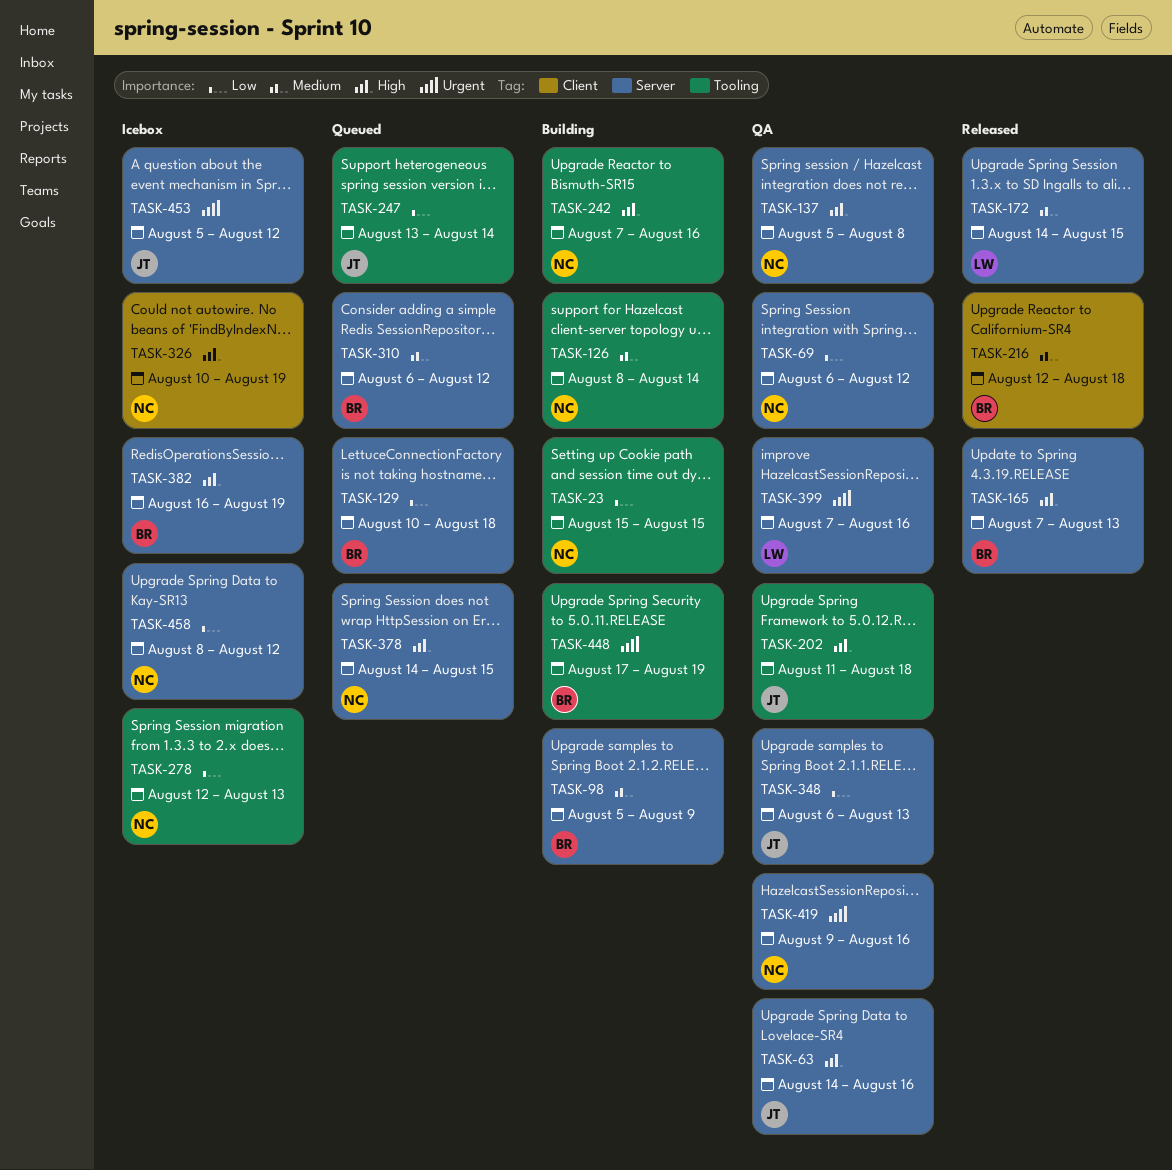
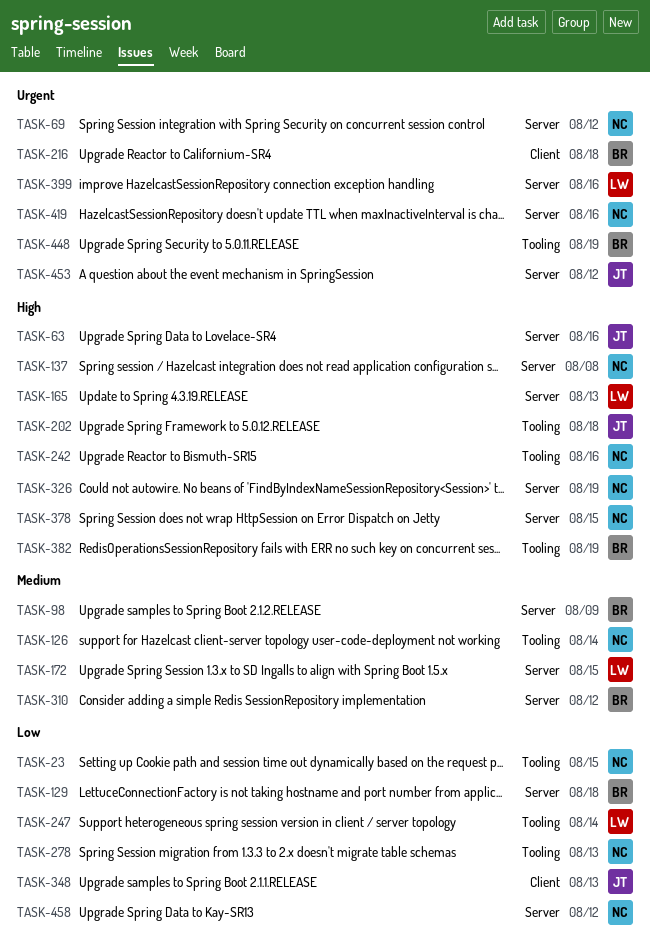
TASK-69, priority: Low -> Urgent
TASK-165, owner: BR -> LW
TASK-216, priority: Medium -> Urgent
TASK-247, owner: JT -> LW
TASK-326, label: Client -> Server
TASK-348, label: Server -> Client
TASK-382, label: Server -> Tooling

